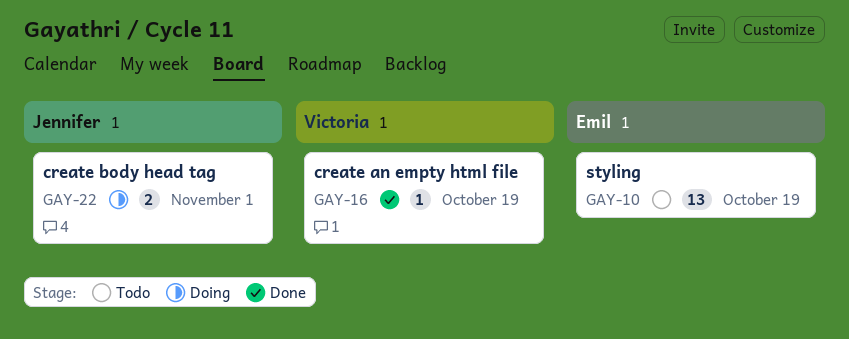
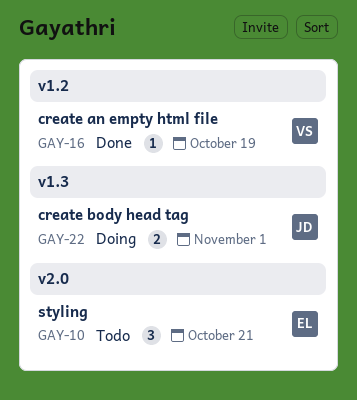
GAY-10, estimate: 13 -> 3
GAY-10, due: Oct 19 -> Oct 21

